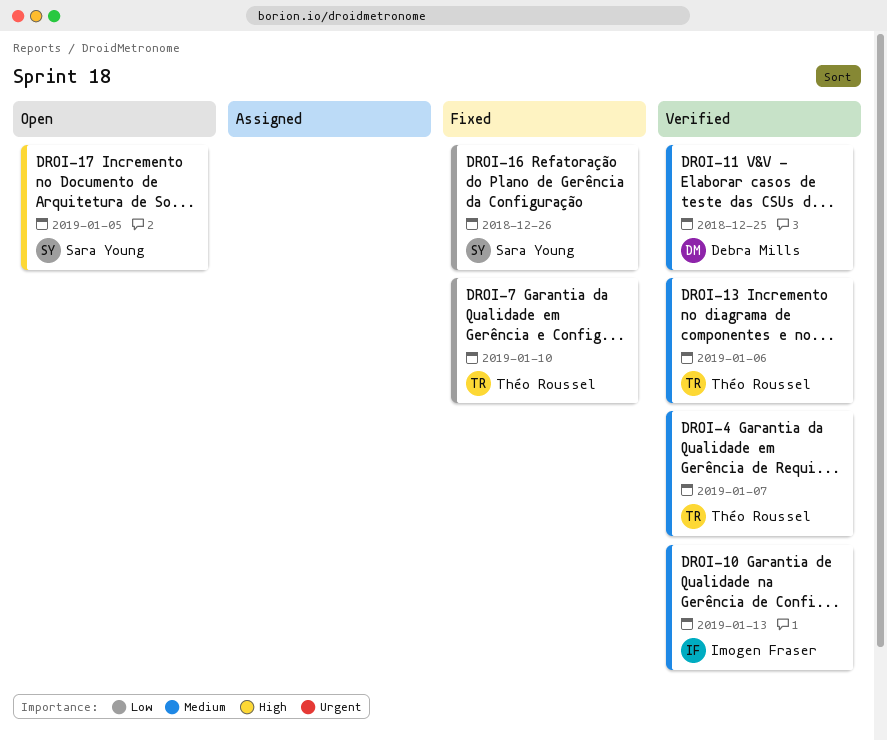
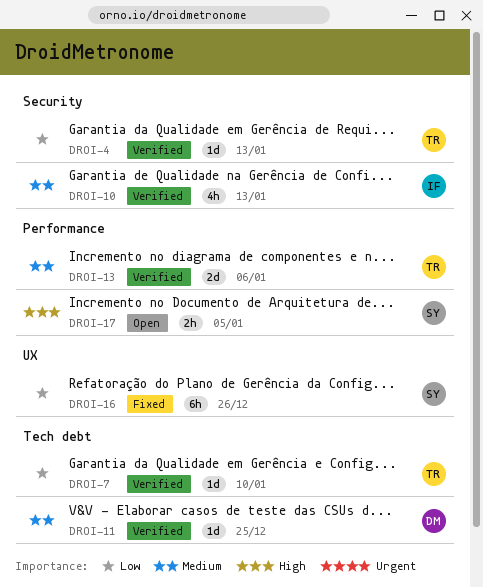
DROI-4, priority: Medium -> Low
DROI-4, due: Jan 7 -> Jan 13
DROI-7, status: Fixed -> Verified

